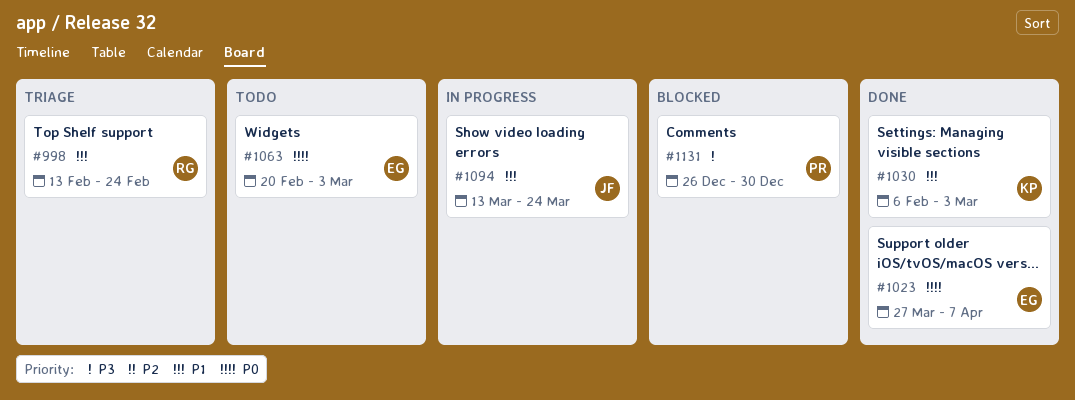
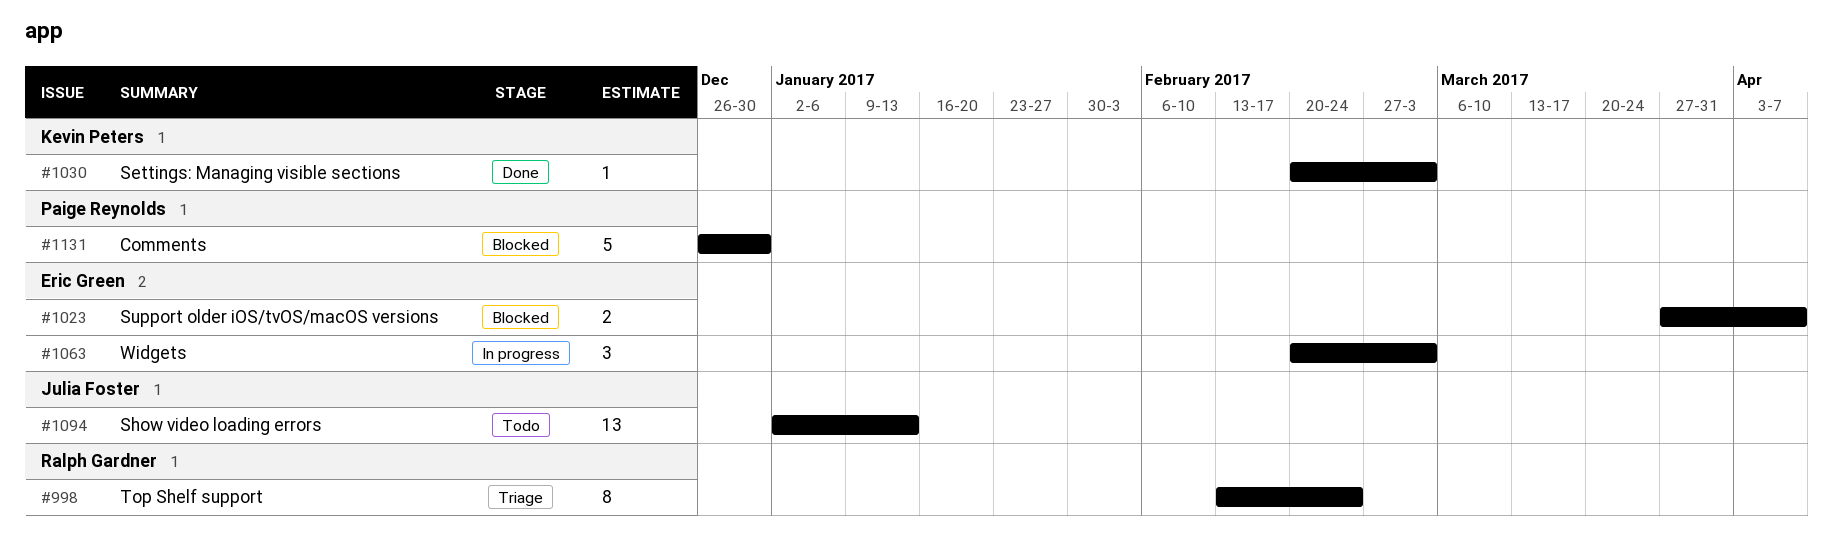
#1023, status: Done -> Blocked
#1030, start: Feb 6 -> Feb 20
#1063, status: Todo -> In progress
#1094, status: In progress -> Todo
#1094, start: Mar 13 -> Jan 2
#1094, due: Mar 24 -> Jan 13

